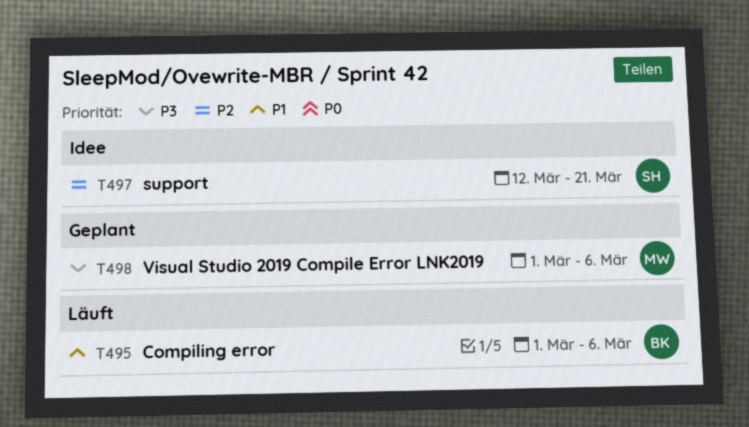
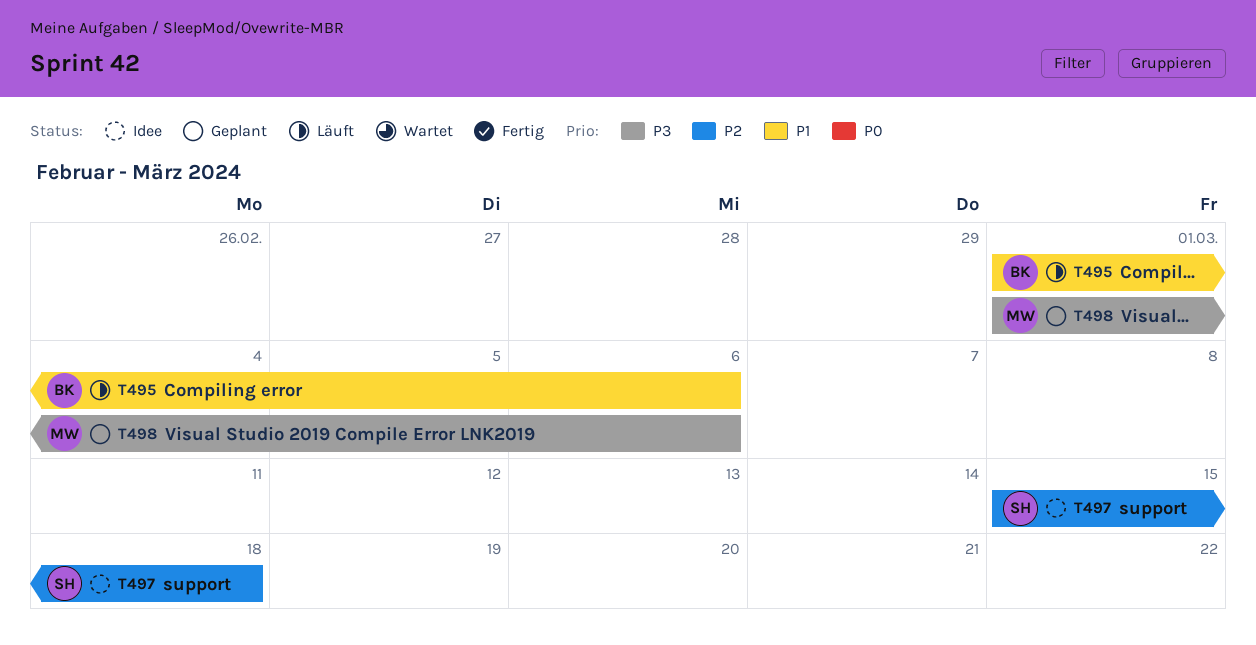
T497, start: Mar 12 -> Mar 15
T497, due: Mar 21 -> Mar 18

